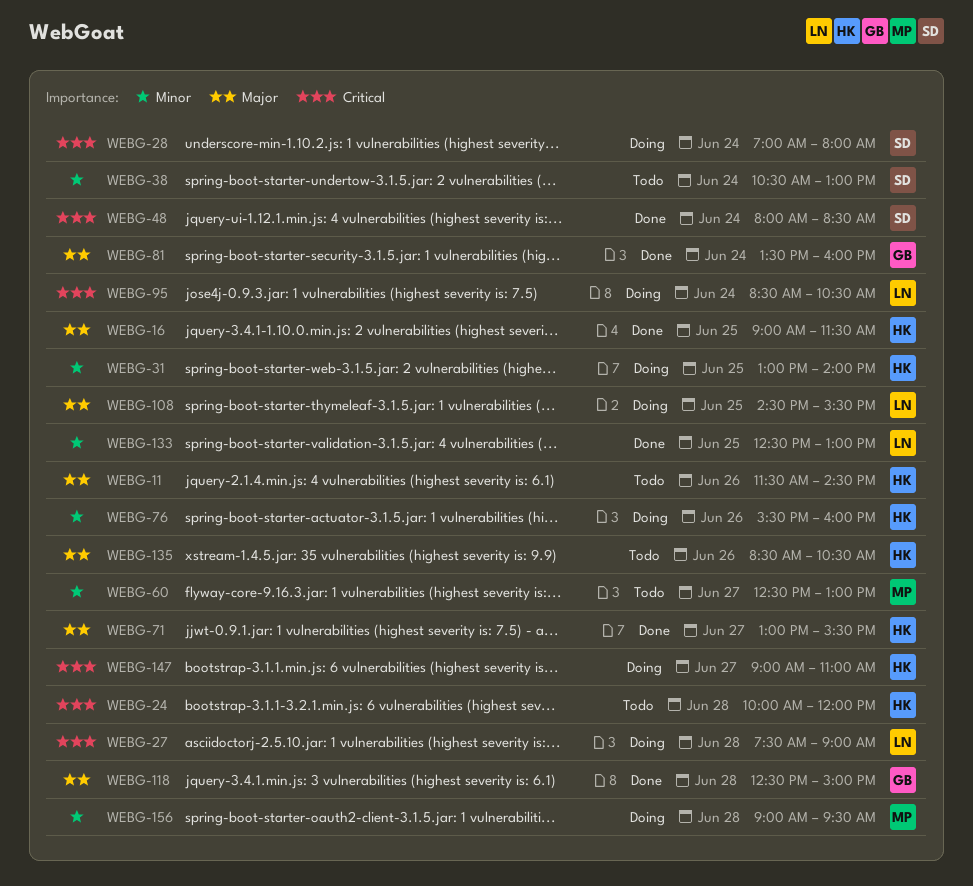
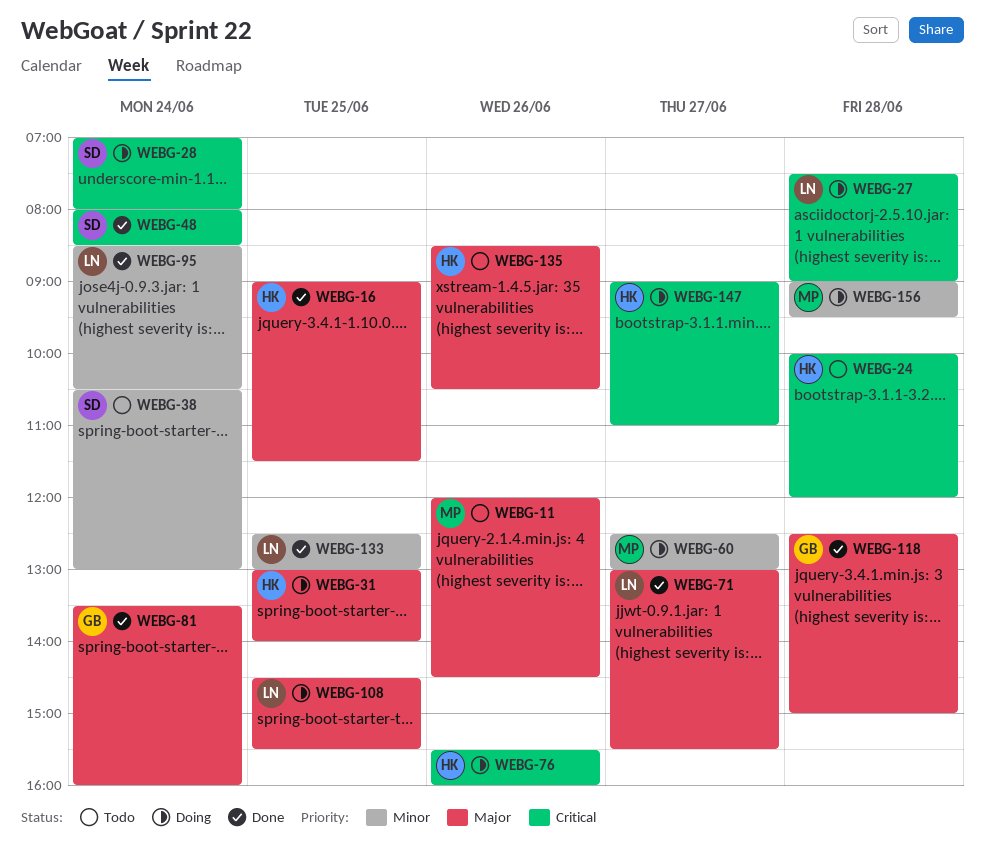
WEBG-11, owner: HK -> MP
WEBG-11, begins: 11:30 -> 12:00
WEBG-31, priority: Minor -> Major
WEBG-60, status: Todo -> Doing
WEBG-71, owner: HK -> LN
WEBG-76, priority: Minor -> Critical
WEBG-95, status: Doing -> Done
WEBG-95, priority: Critical -> Minor

